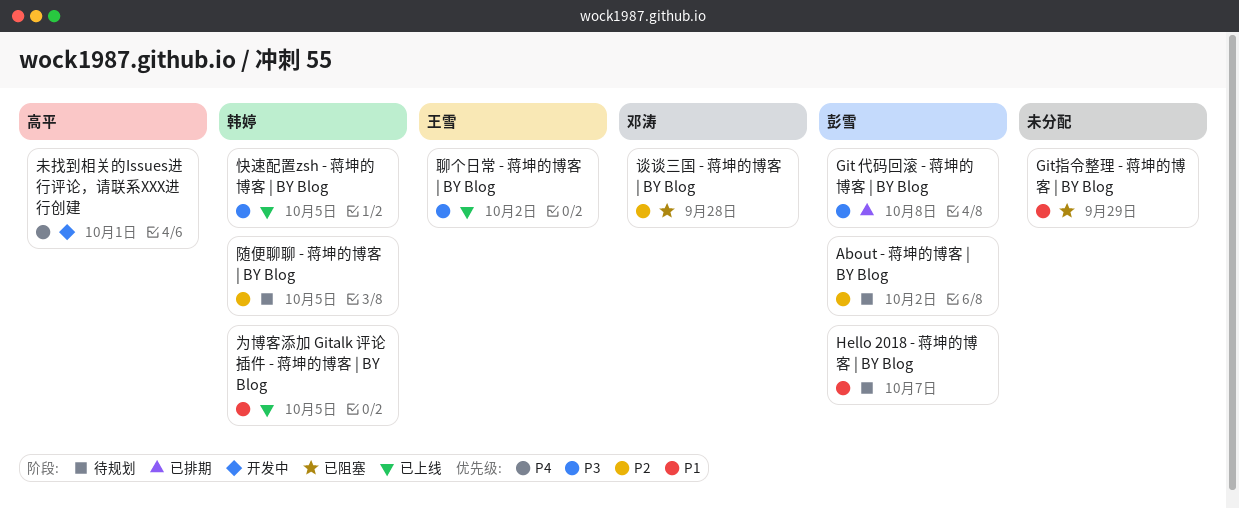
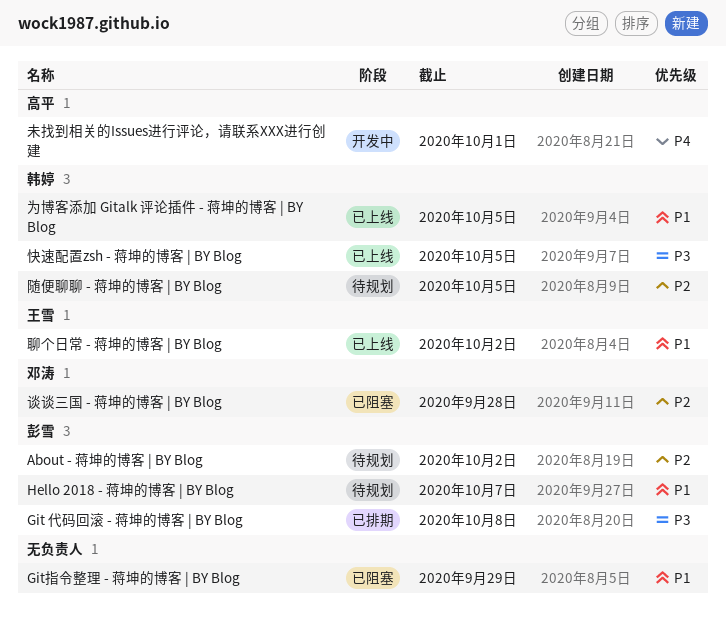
聊个日常 - 蒋坤的博客 | BY Blog, priority: P3 -> P1

